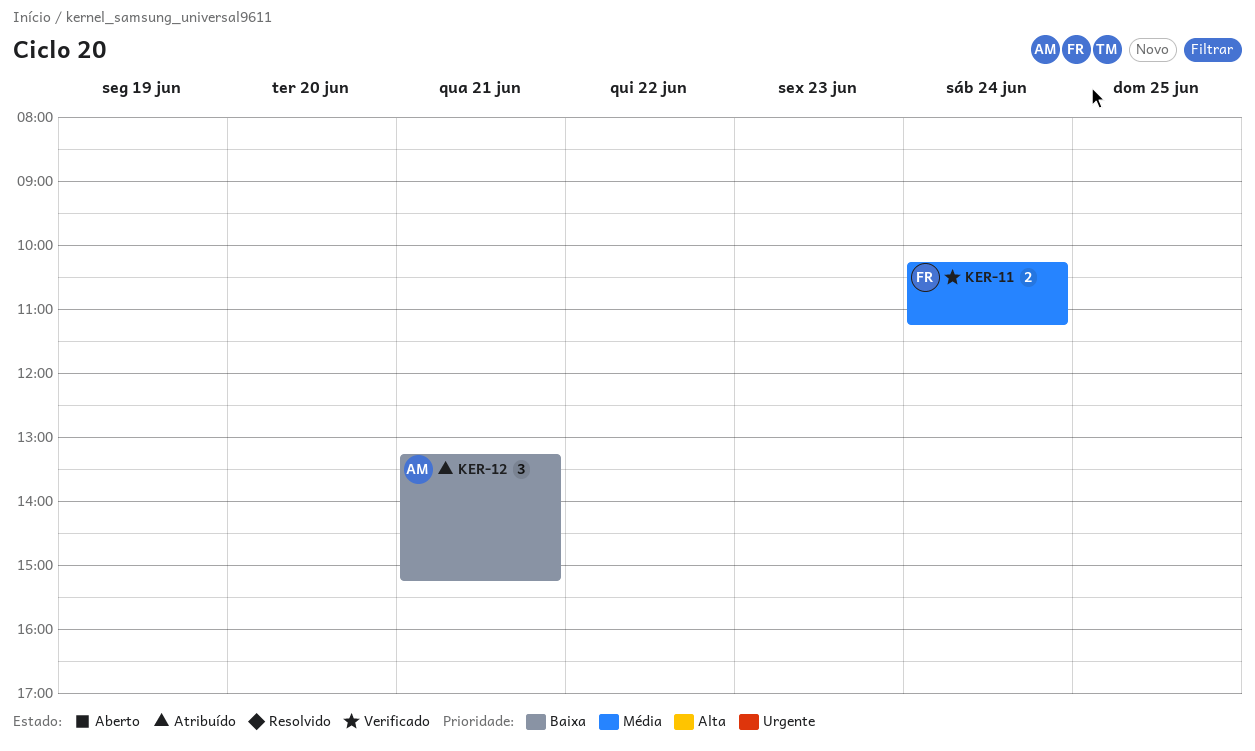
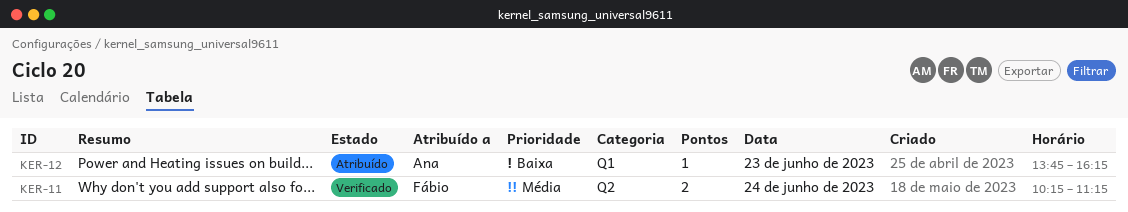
KER-12, estimate: 3 -> 1
KER-12, day: Jun 21 -> Jun 23
KER-12, begins: 13:15 -> 13:45
KER-12, ends: 15:15 -> 16:15

